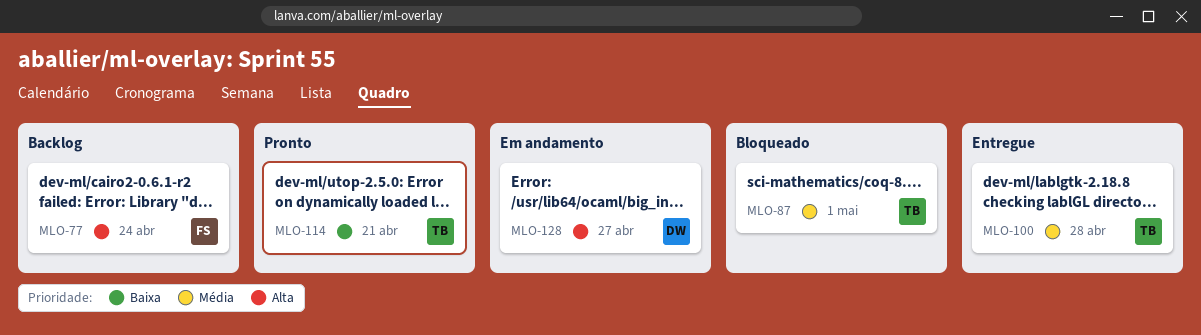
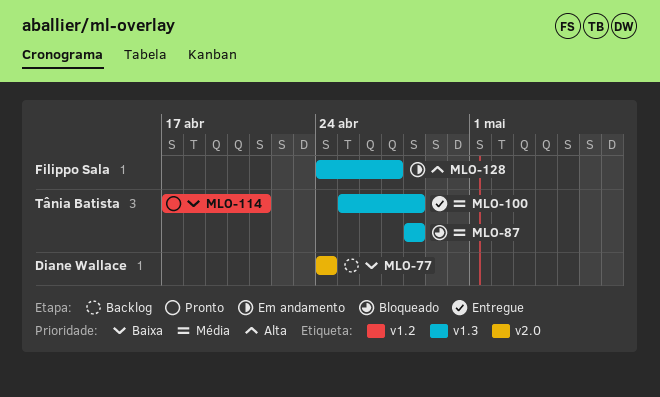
MLO-77, owner: Filippo Sala -> Diane Wallace
MLO-77, priority: Alta -> Baixa
MLO-87, due: May 1 -> Apr 28
MLO-128, owner: Diane Wallace -> Filippo Sala

